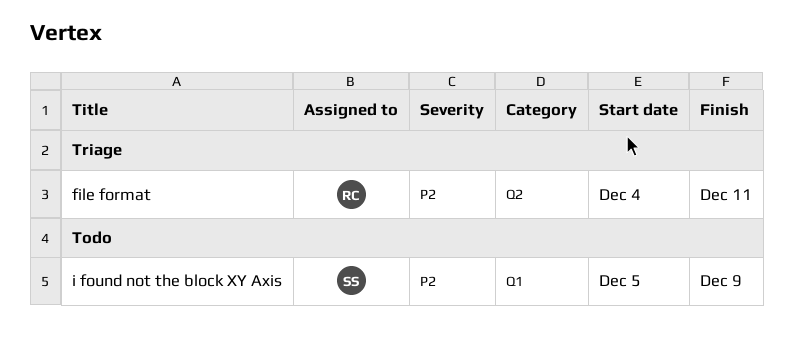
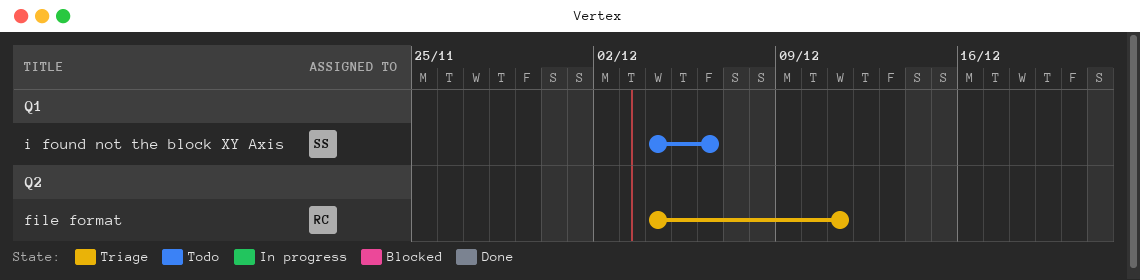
i found not the block XY Axis, start: Dec 5 -> Dec 4
i found not the block XY Axis, due: Dec 9 -> Dec 6

